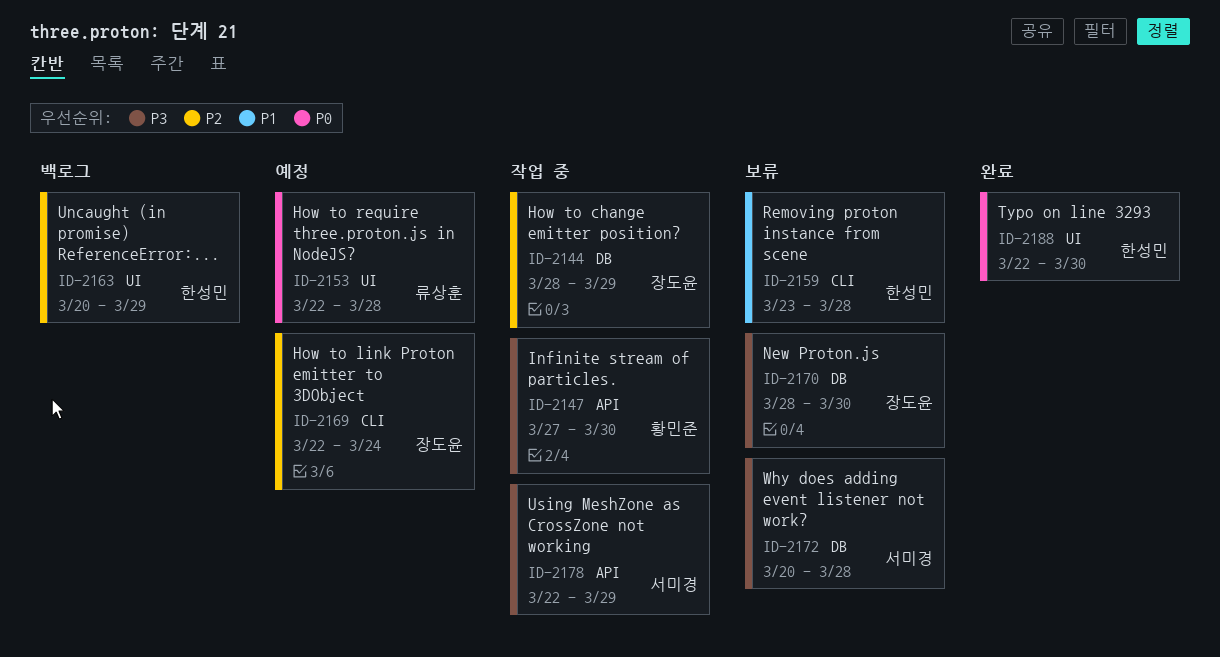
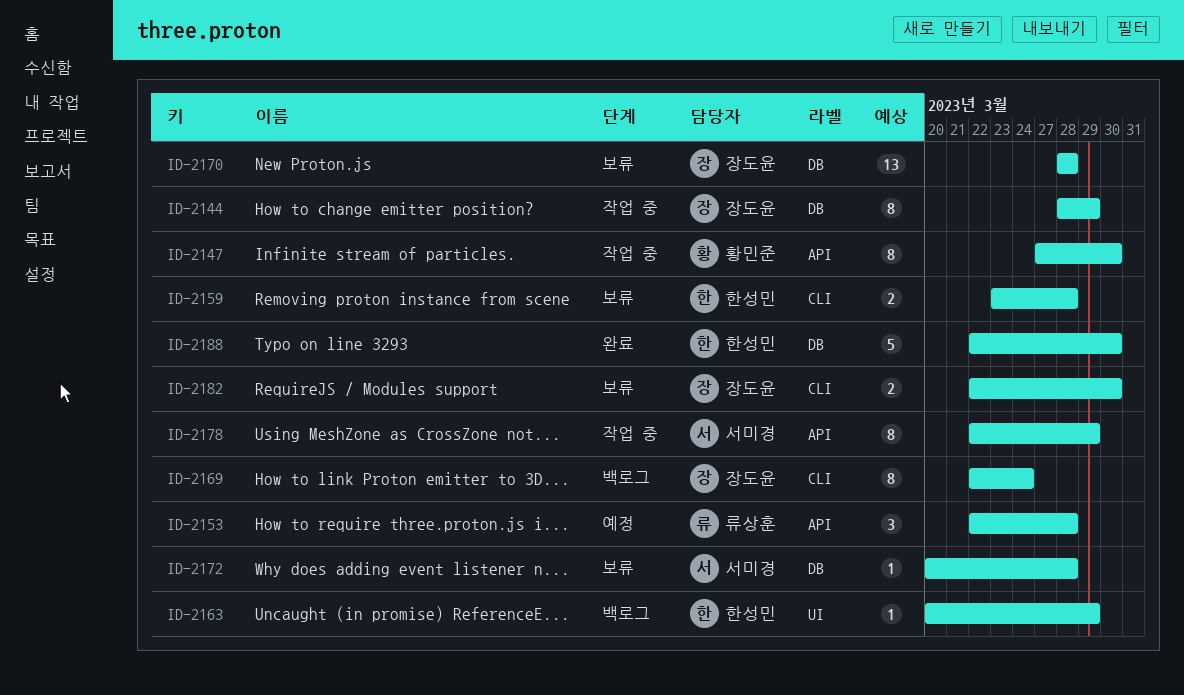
ID-2153, label: UI -> API
ID-2169, status: 예정 -> 백로그
ID-2170, due: Mar 30 -> Mar 28
ID-2182: none -> present
ID-2188, label: UI -> DB

